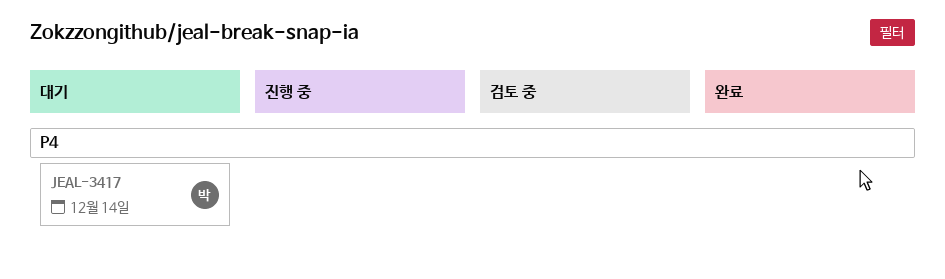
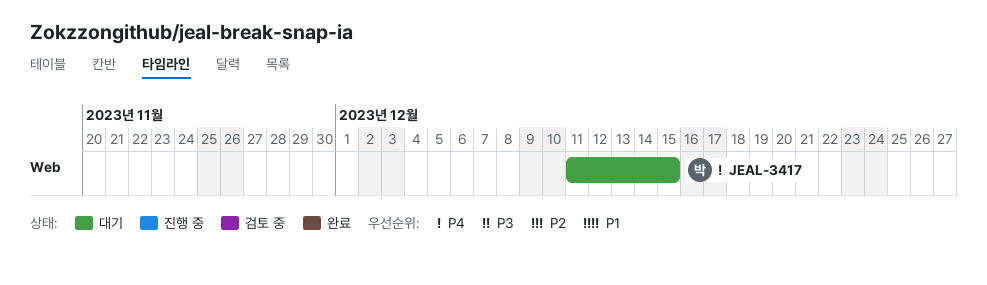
JEAL-3417, due: Dec 14 -> Dec 15

